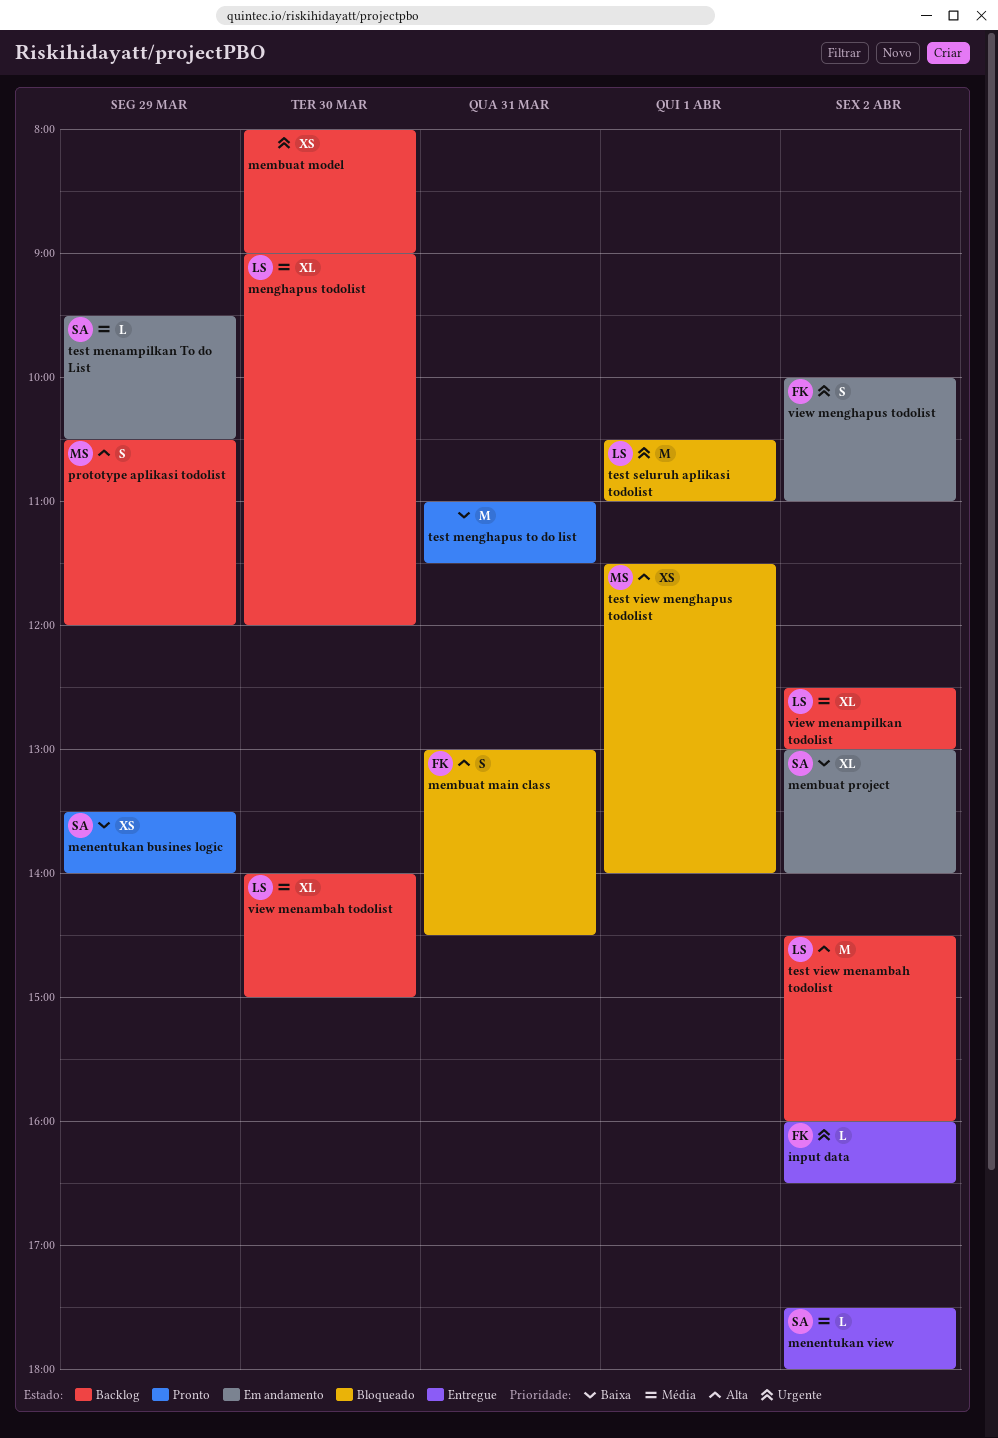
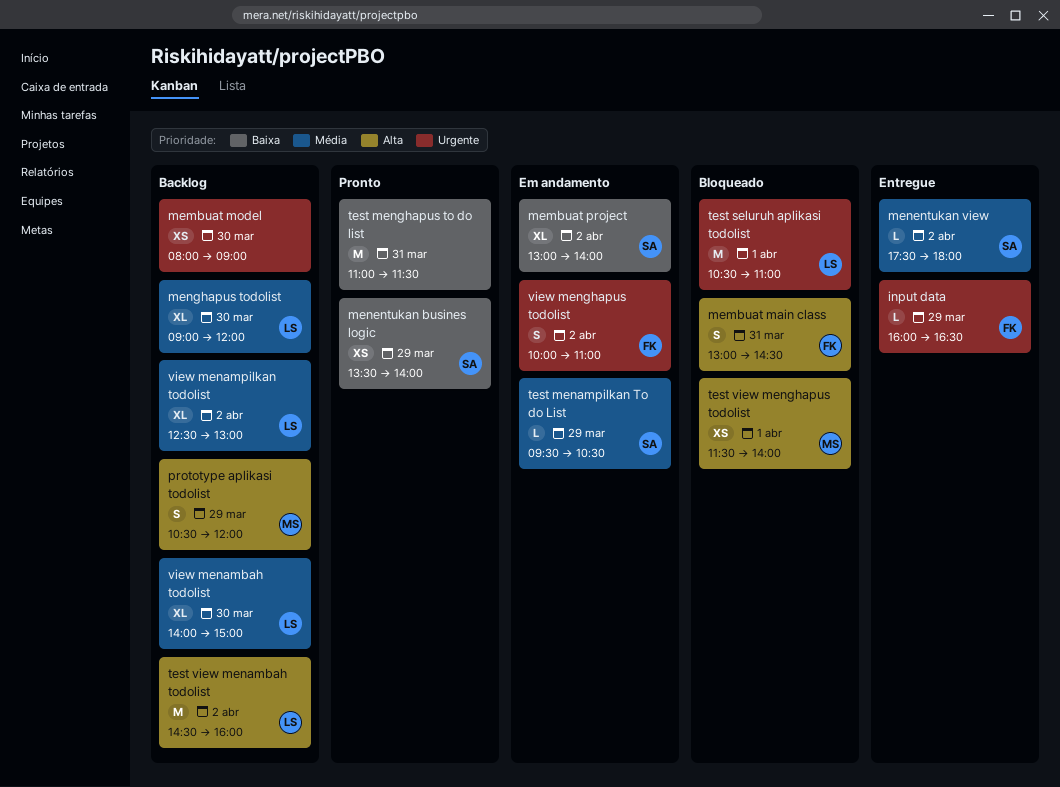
input data, day: Apr 2 -> Mar 29

